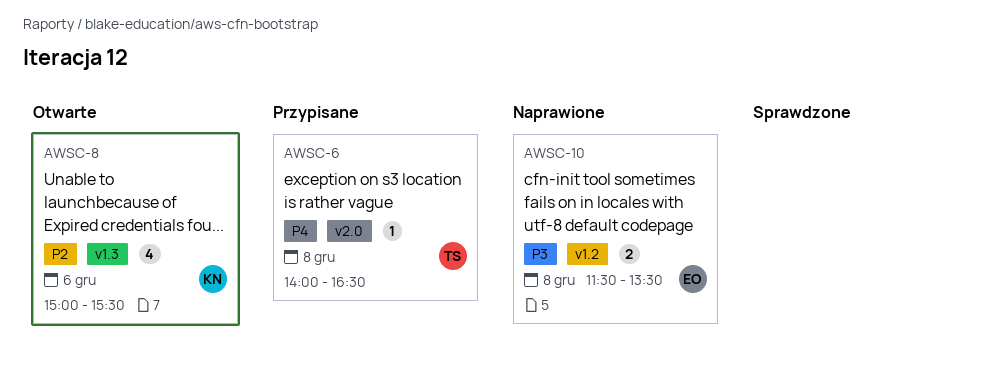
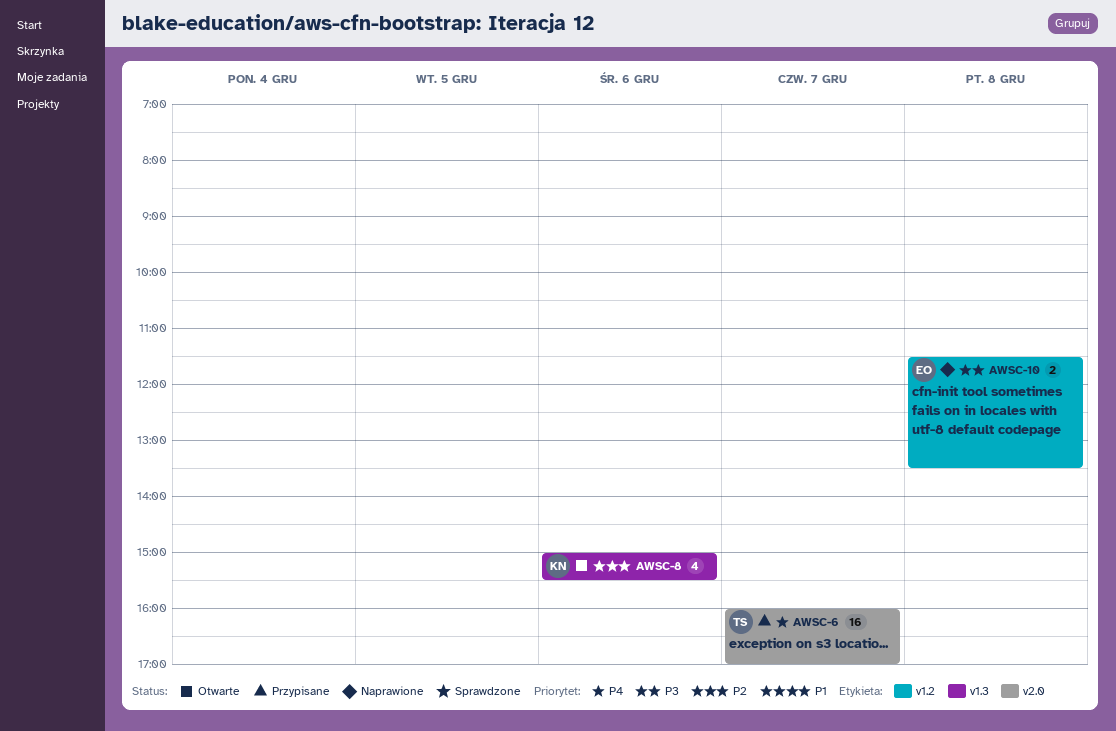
AWSC-6, estimate: 1 -> 16
AWSC-6, day: Dec 8 -> Dec 7
AWSC-6, begins: 14:00 -> 16:00
AWSC-6, ends: 16:30 -> 17:00

